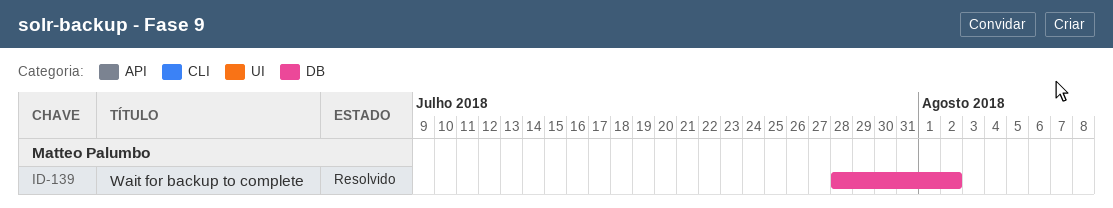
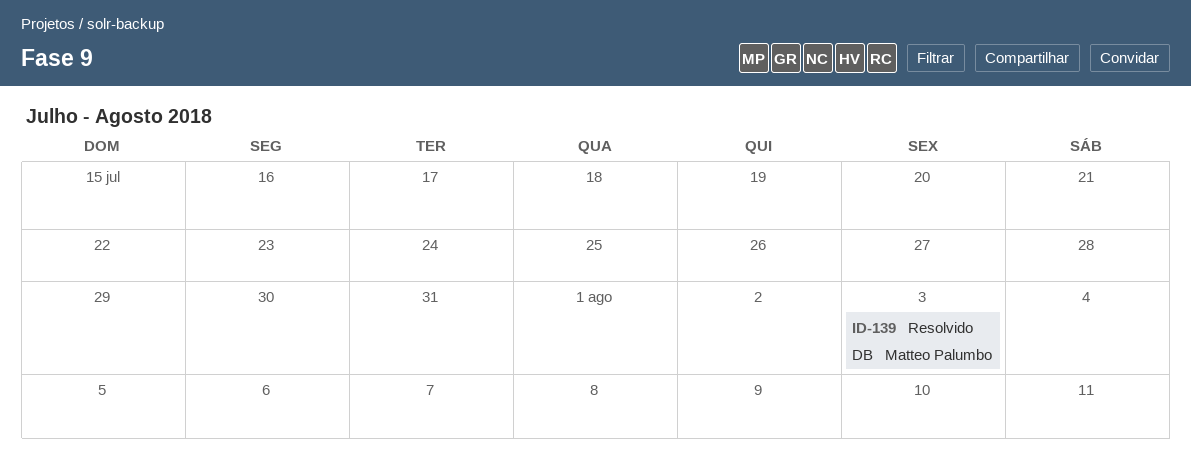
ID-139, due: Aug 2 -> Aug 3

